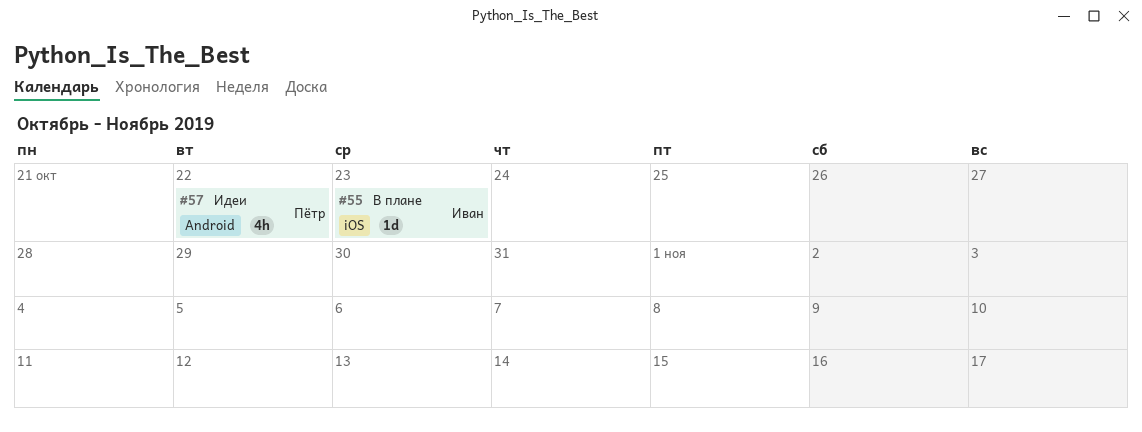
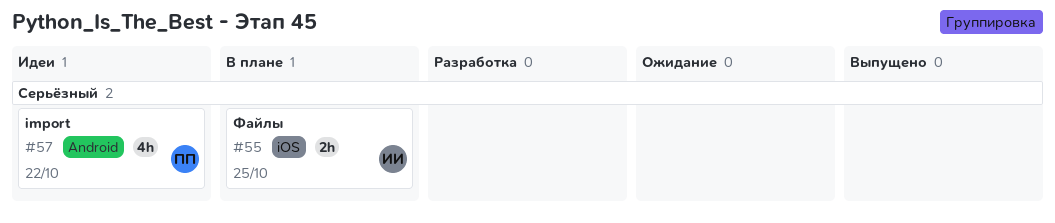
#55, estimate: 1d -> 2h
#55, due: Oct 23 -> Oct 25

